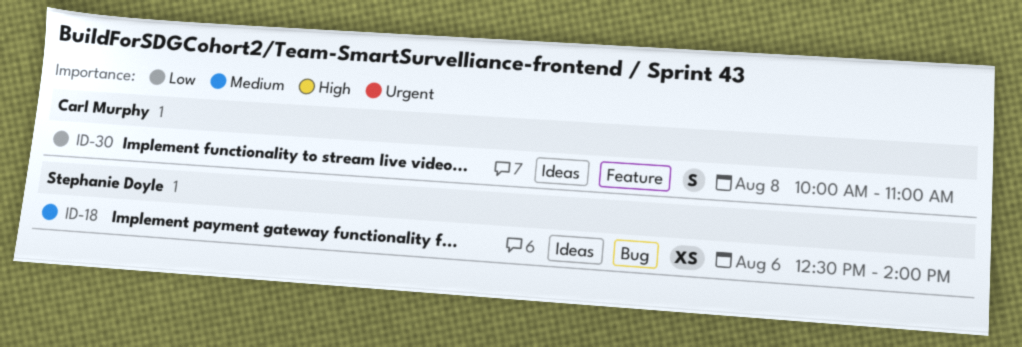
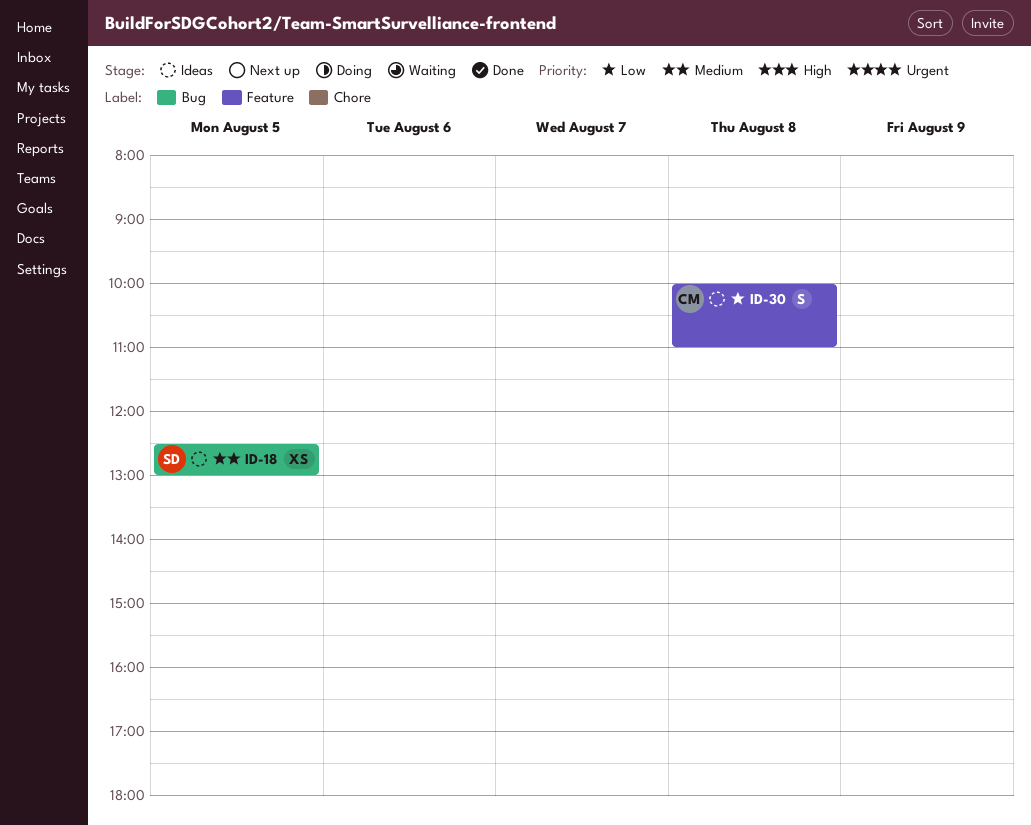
ID-18, day: Aug 6 -> Aug 5
ID-18, ends: 14:00 -> 13:00

